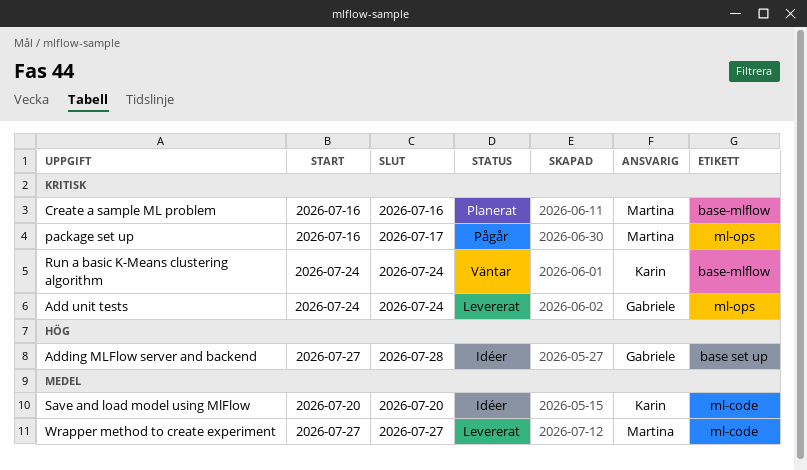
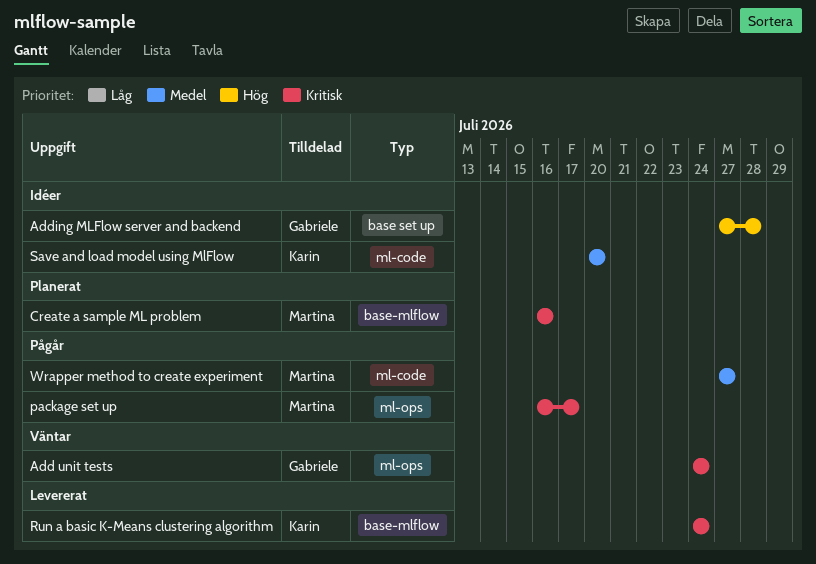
Add unit tests, status: Levererat -> Väntar
Run a basic K-Means clustering algorithm, status: Väntar -> Levererat
Wrapper method to create experiment, status: Levererat -> Pågår

